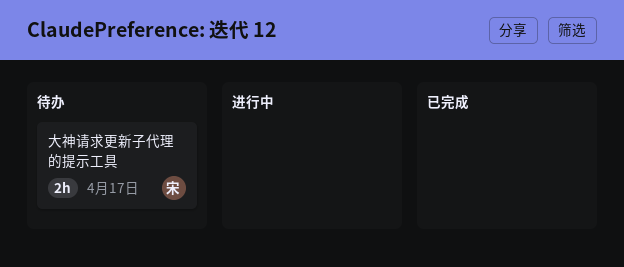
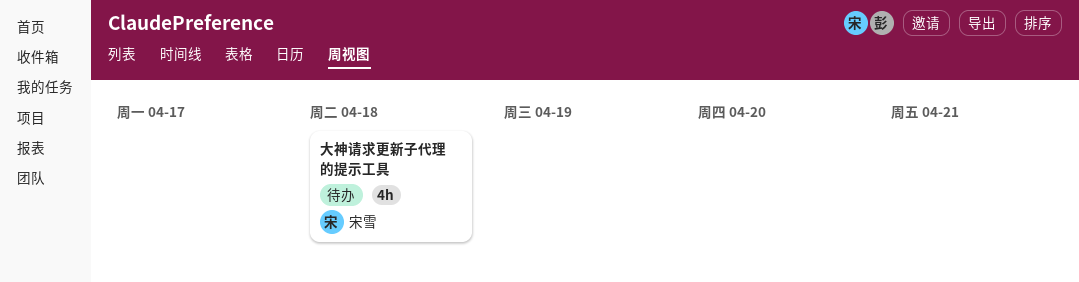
大神请求更新子代理的提示工具, estimate: 2h -> 4h
大神请求更新子代理的提示工具, due: Apr 17 -> Apr 18

